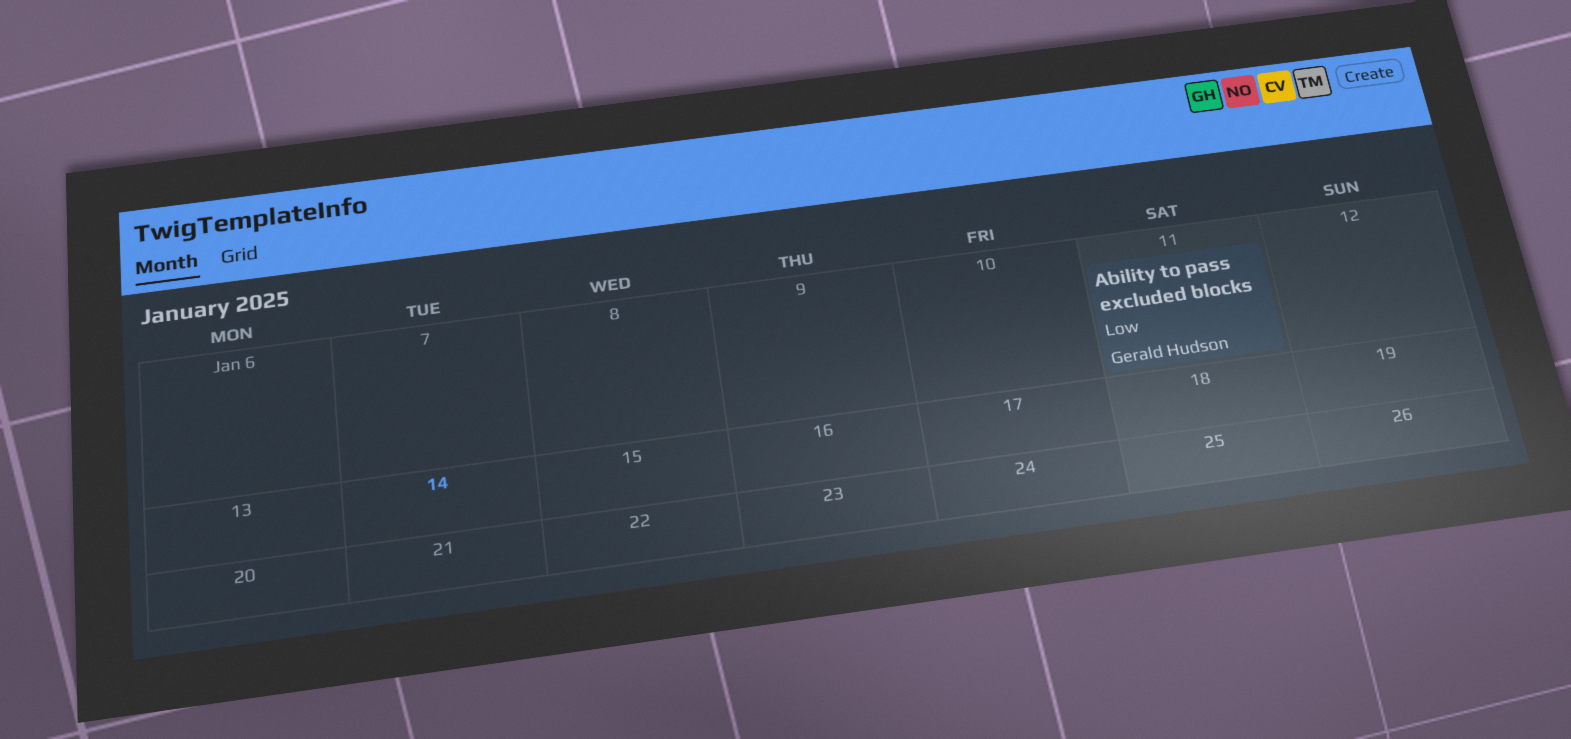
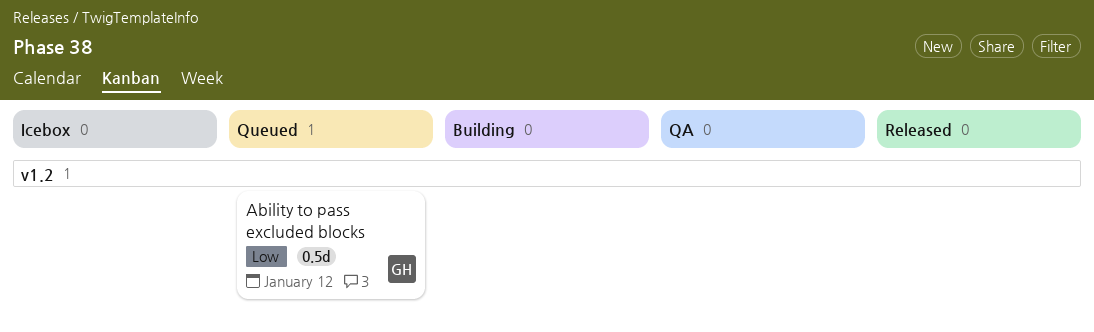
Ability to pass excluded blocks, due: Jan 11 -> Jan 12

